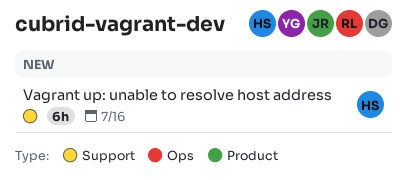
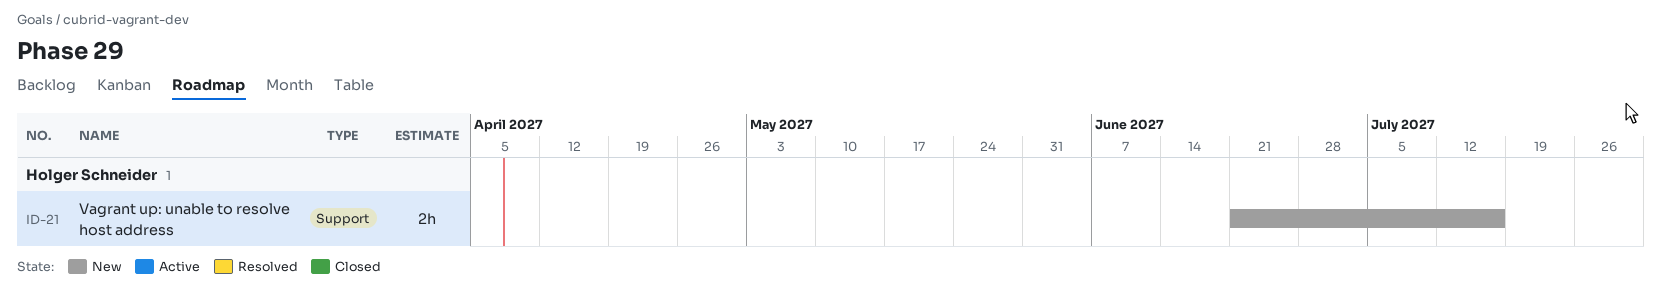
Vagrant up: unable to resolve host address, estimate: 6h -> 2h

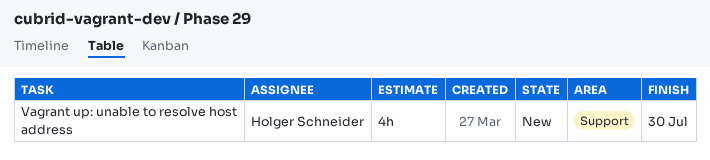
Vagrant up: unable to resolve host address, estimate: 2h -> 4h
Vagrant up: unable to resolve host address, due: Jul 16 -> Jul 30

